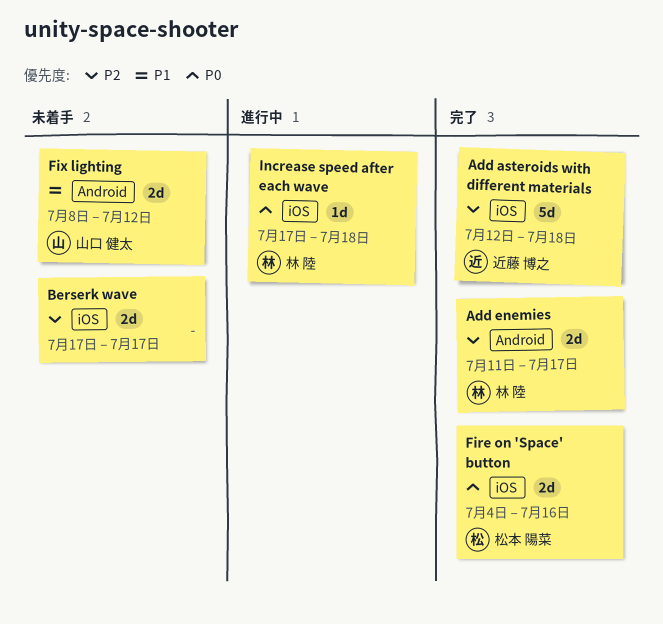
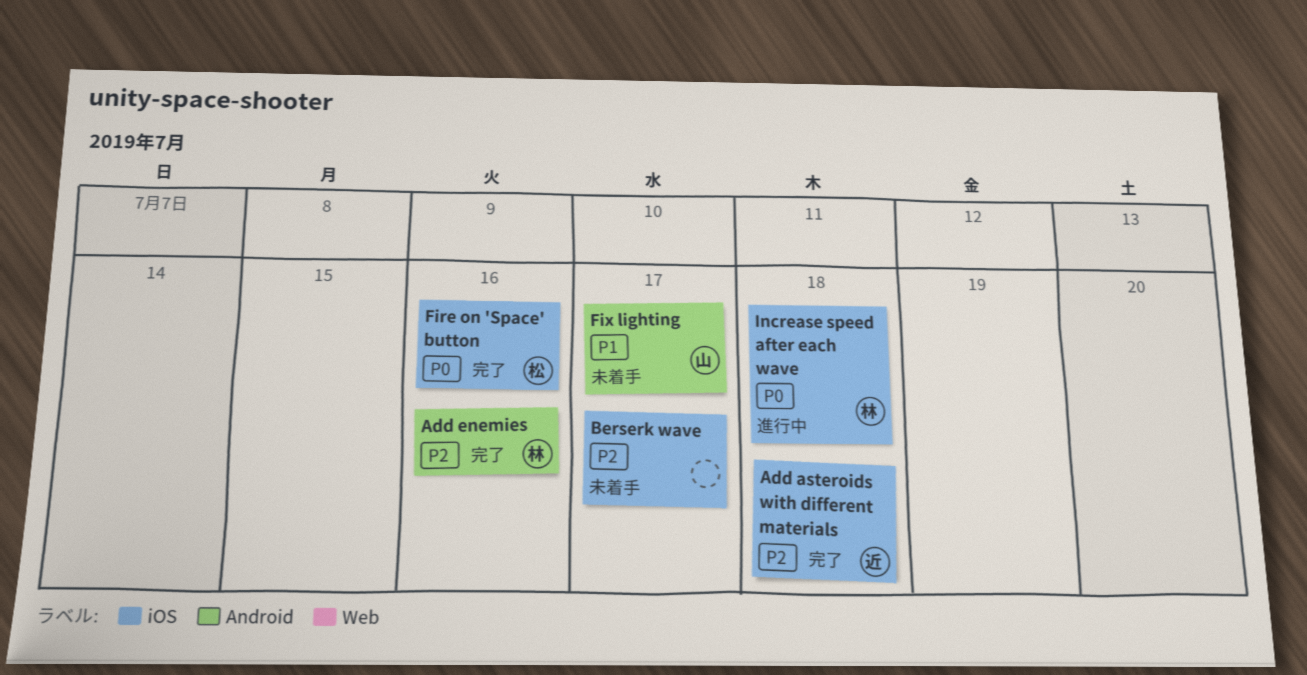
Add enemies, due: Jul 17 -> Jul 16
Fix lighting, due: Jul 12 -> Jul 17

